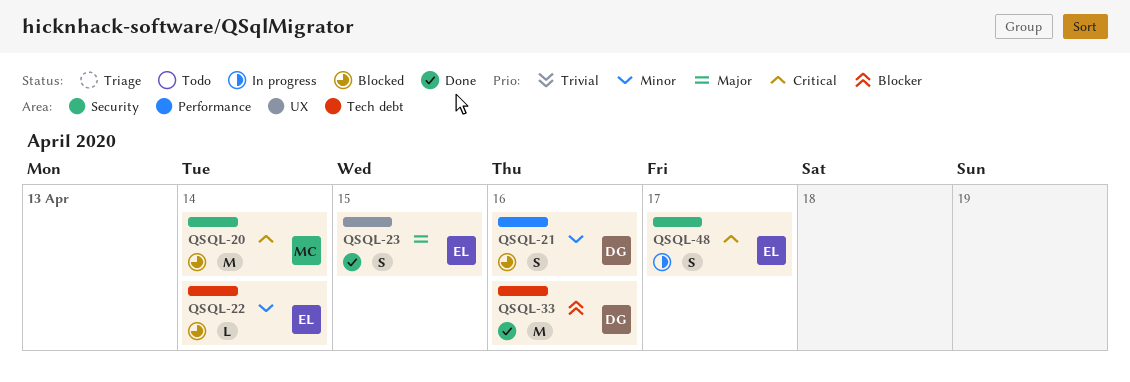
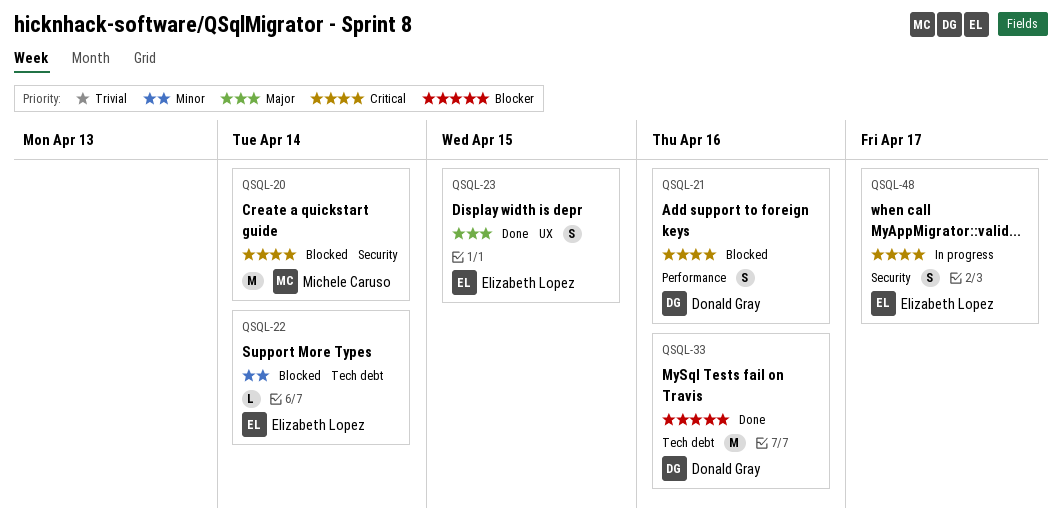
QSQL-21, priority: Minor -> Critical

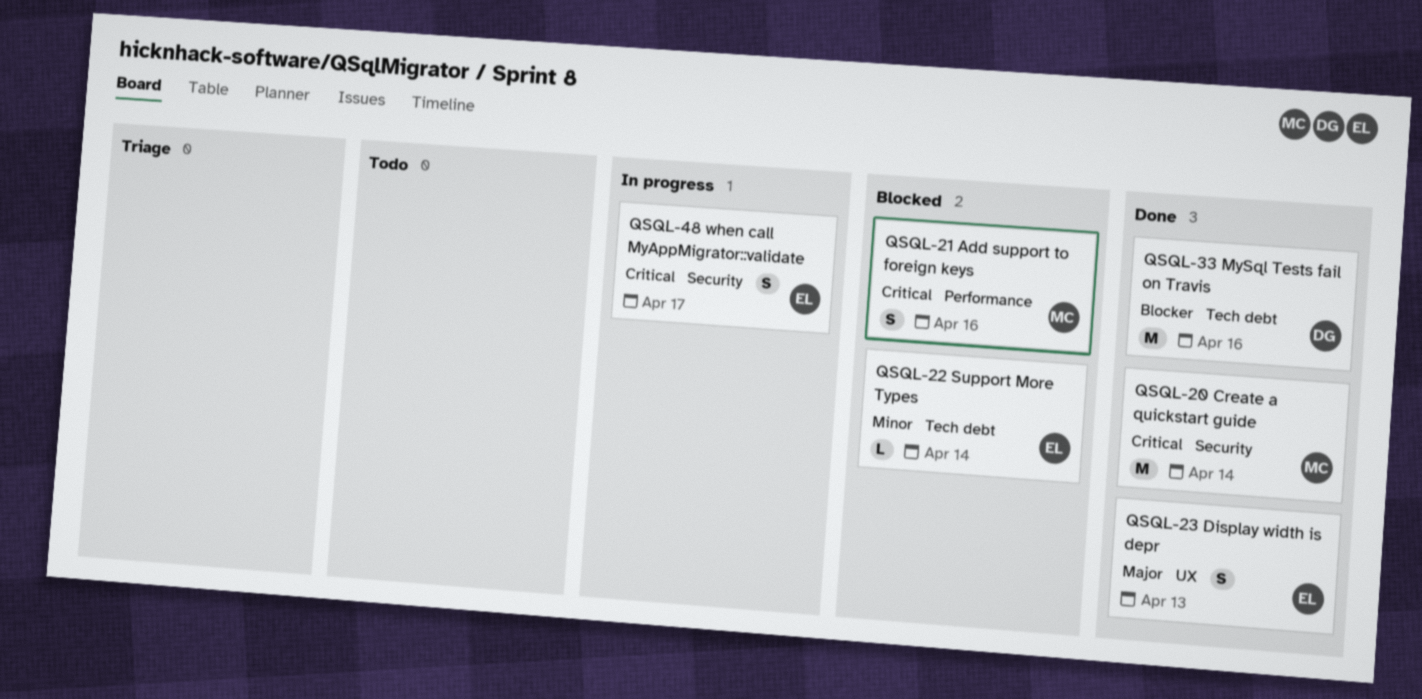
QSQL-20, status: Blocked -> Done
QSQL-21, owner: Donald Gray -> Michele Caruso
QSQL-23, due: Apr 15 -> Apr 13

